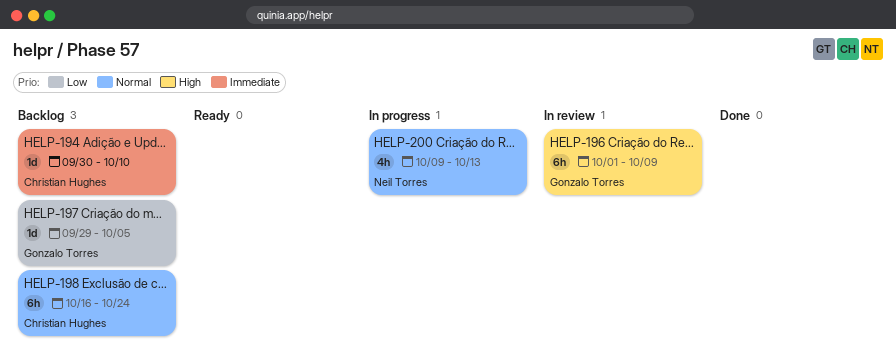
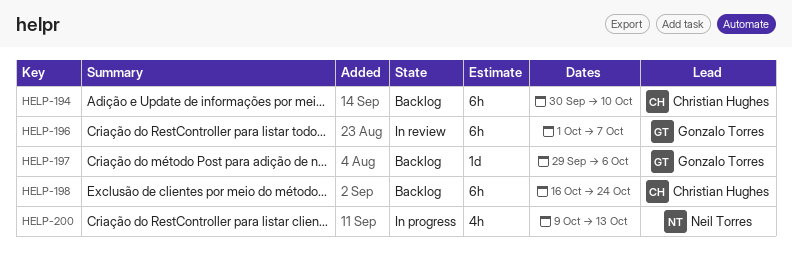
HELP-194, estimate: 1d -> 6h
HELP-196, due: Oct 9 -> Oct 7
HELP-197, due: Oct 5 -> Oct 6

